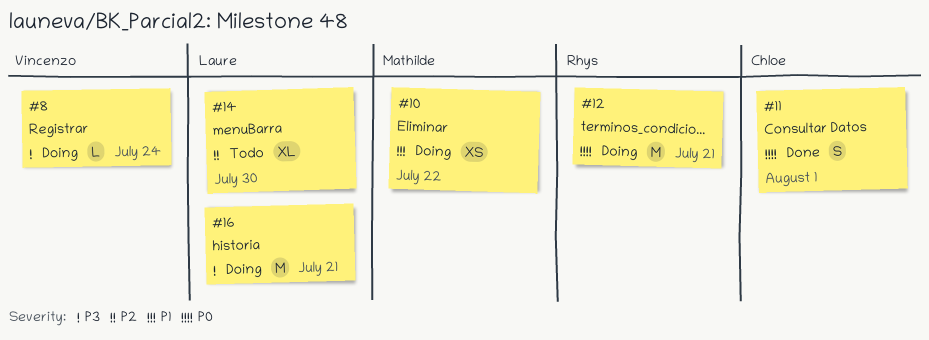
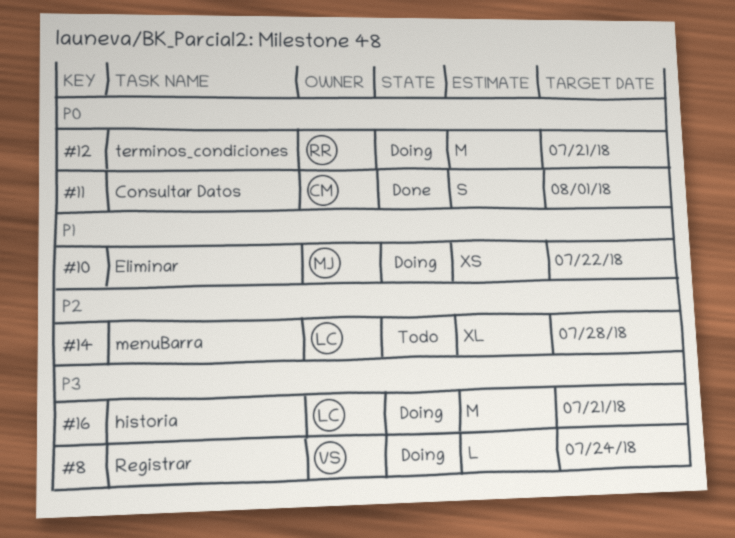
#14, due: Jul 30 -> Jul 28

